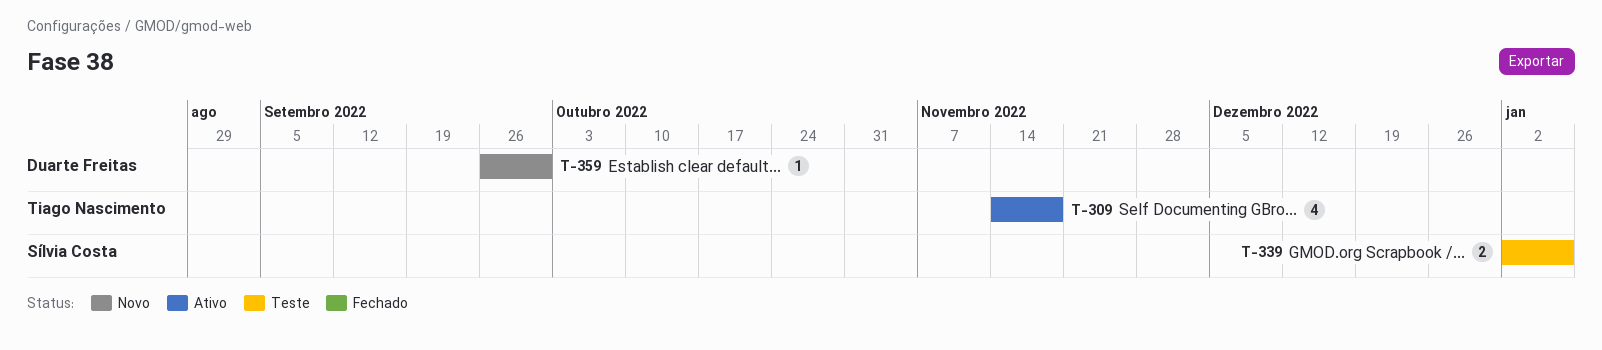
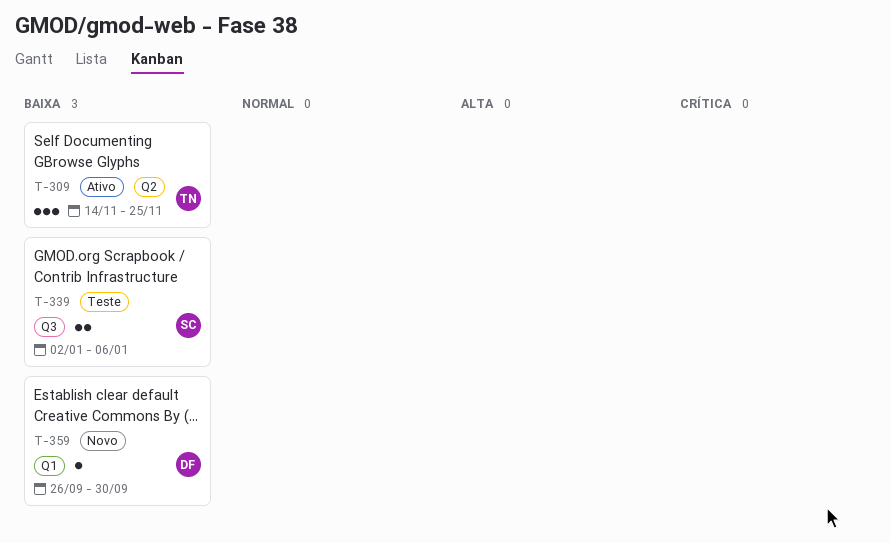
T-309, estimate: 4 -> 3
T-309, due: Nov 18 -> Nov 25

